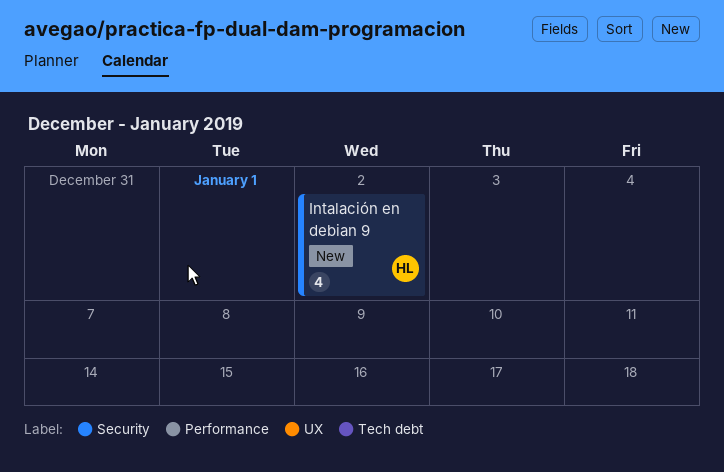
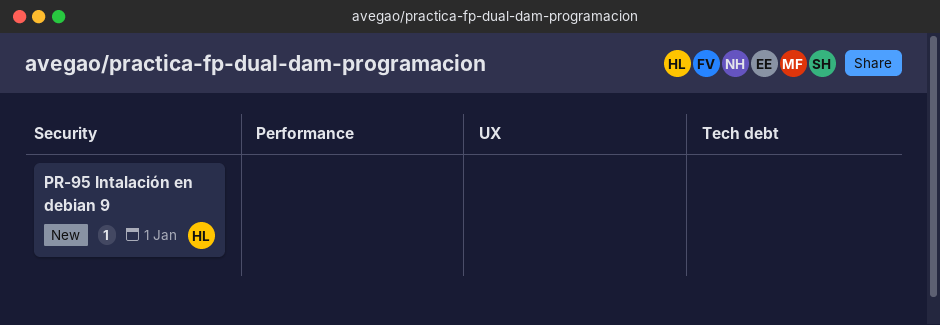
Intalación en debian 9, estimate: 4 -> 1
Intalación en debian 9, due: Jan 2 -> Jan 1

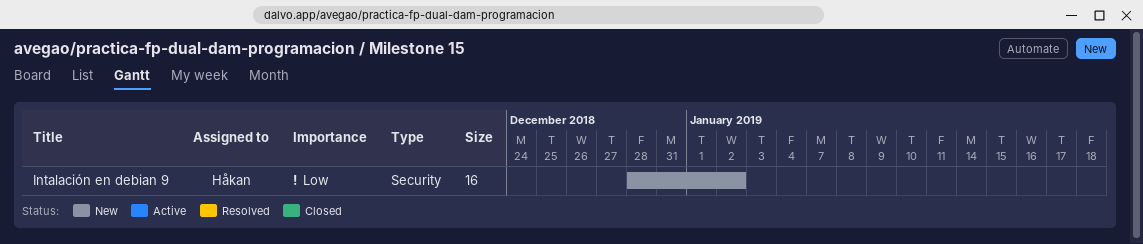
Intalación en debian 9, estimate: 1 -> 16
Intalación en debian 9, due: Jan 1 -> Jan 2

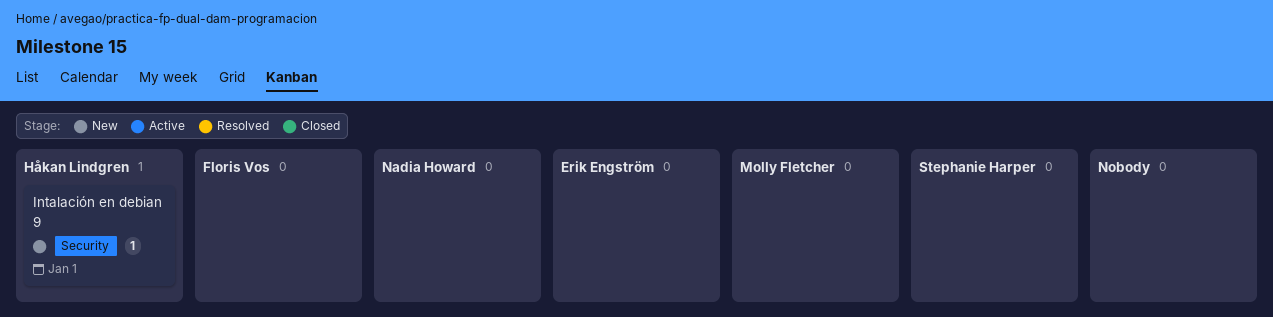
Intalación en debian 9, estimate: 16 -> 1
Intalación en debian 9, due: Jan 2 -> Jan 1

